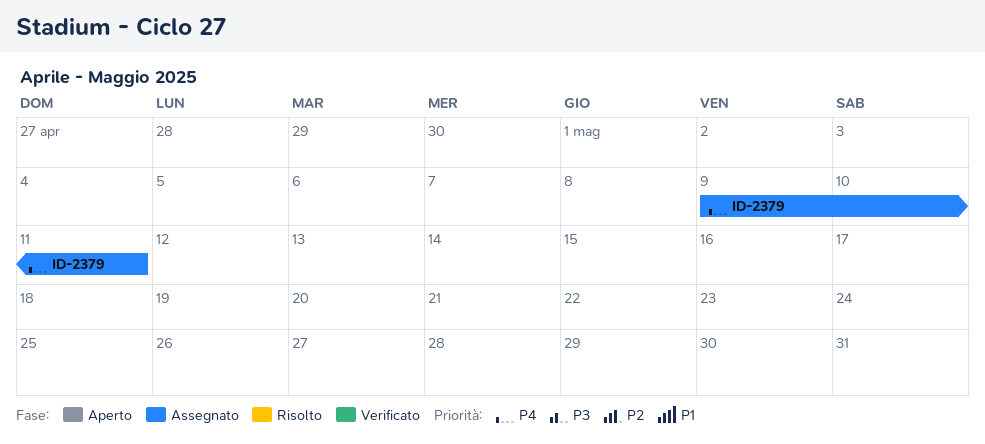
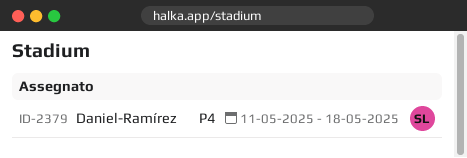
ID-2379, start: May 9 -> May 11
ID-2379, due: May 11 -> May 18

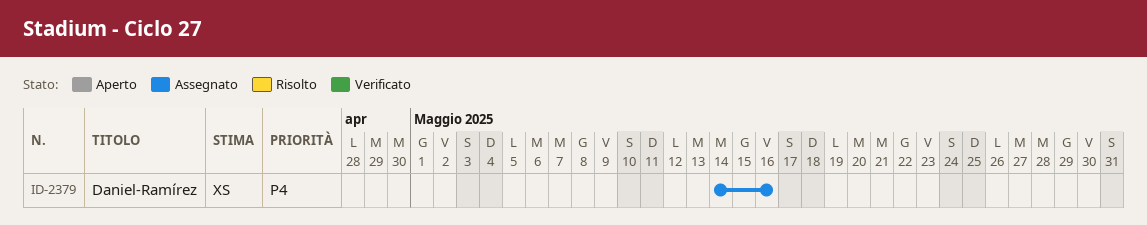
ID-2379, start: May 11 -> May 14
ID-2379, due: May 18 -> May 16

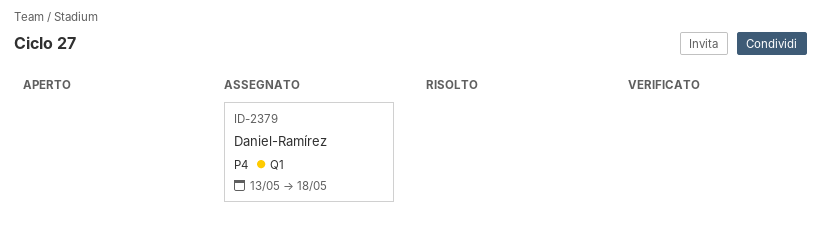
ID-2379, start: May 14 -> May 13
ID-2379, due: May 16 -> May 18

